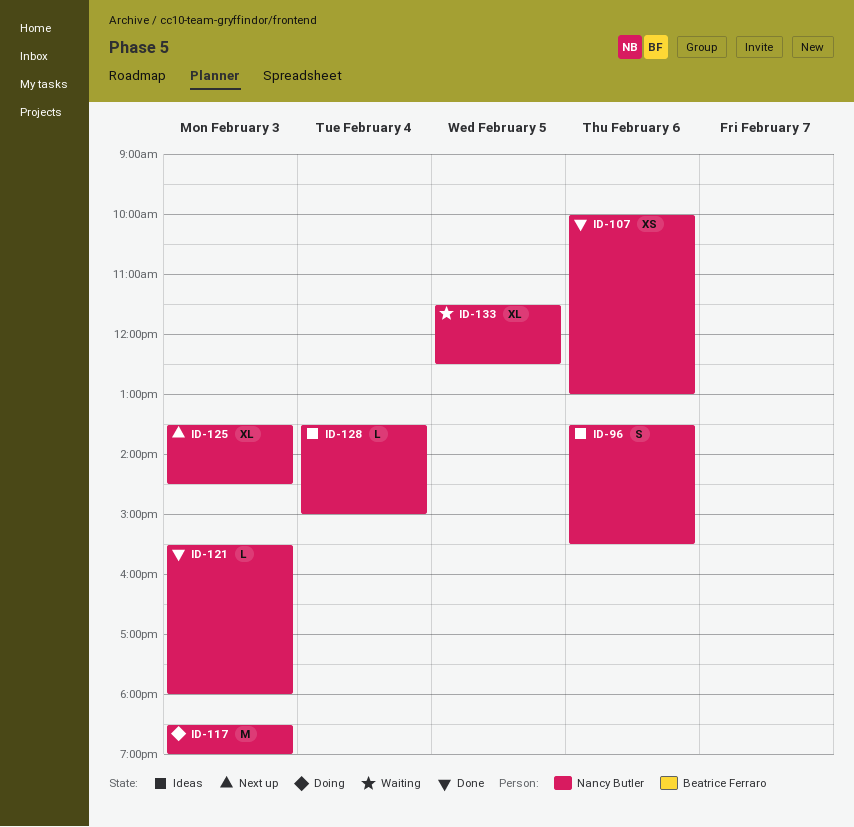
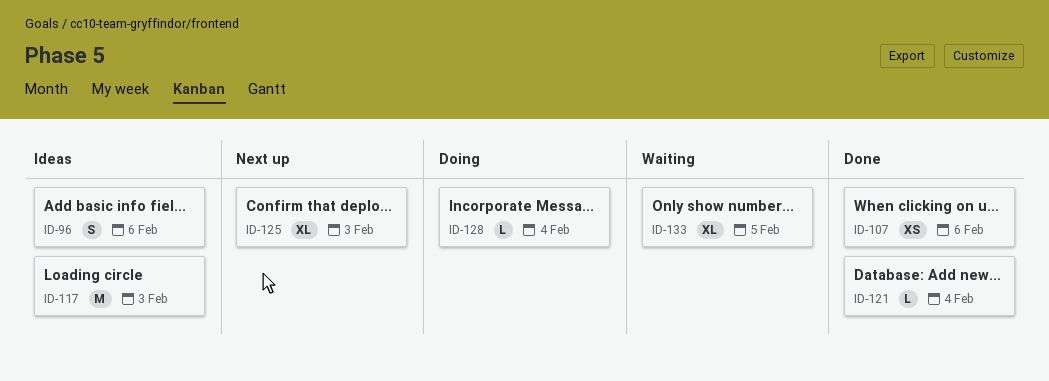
ID-117, status: Doing -> Ideas
ID-121, day: Feb 3 -> Feb 4
ID-128, status: Ideas -> Doing

